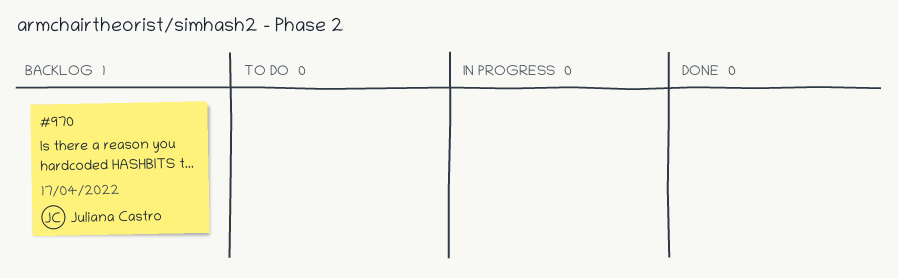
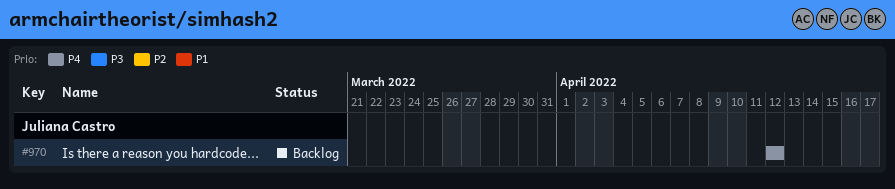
#970, due: Apr 17 -> Apr 12

